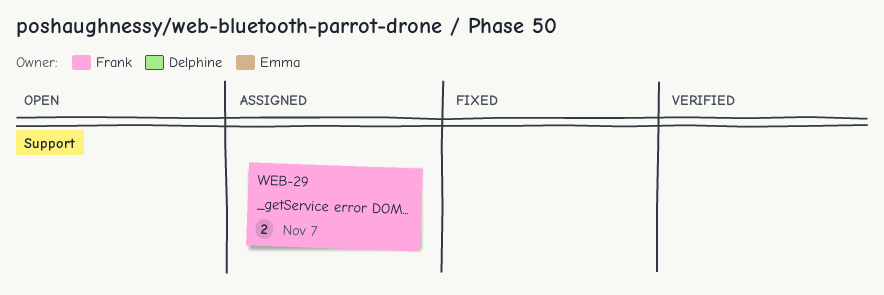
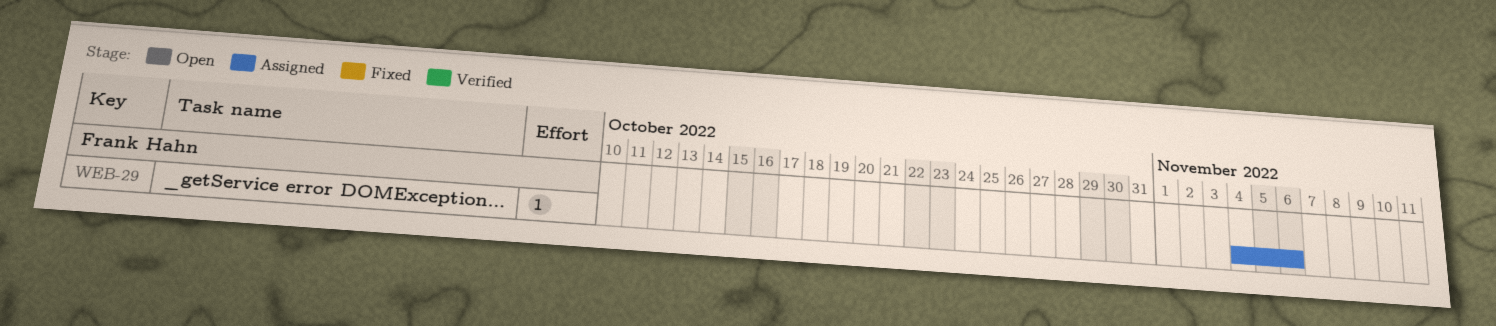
WEB-29, estimate: 2 -> 1
WEB-29, due: Nov 7 -> Nov 6

